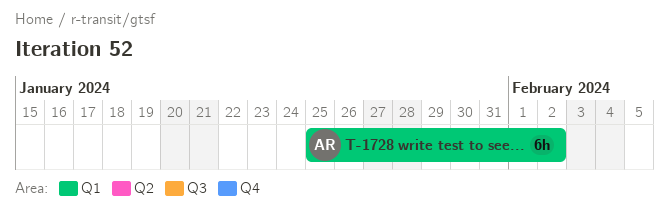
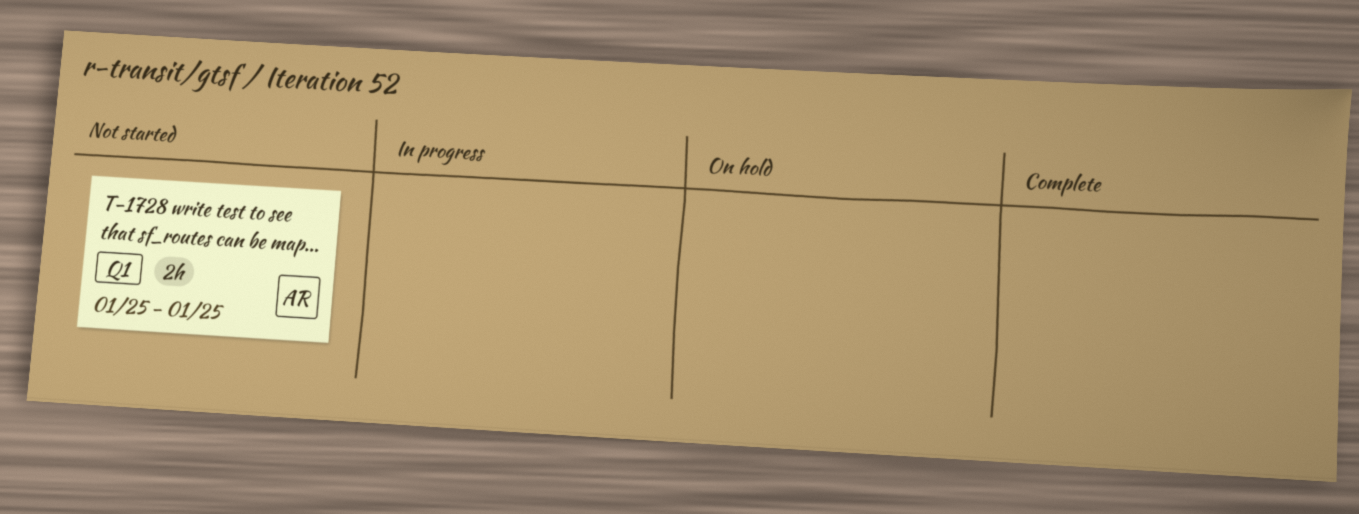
T-1728, estimate: 6h -> 2h
T-1728, due: Feb 2 -> Jan 25

